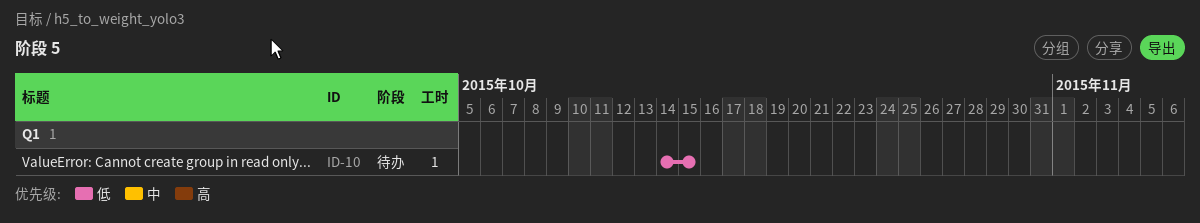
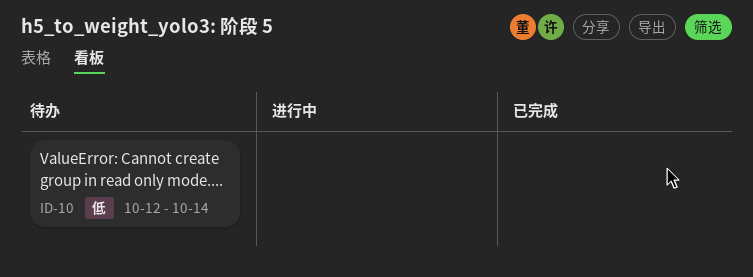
ID-10, start: Oct 14 -> Oct 12
ID-10, due: Oct 15 -> Oct 14

